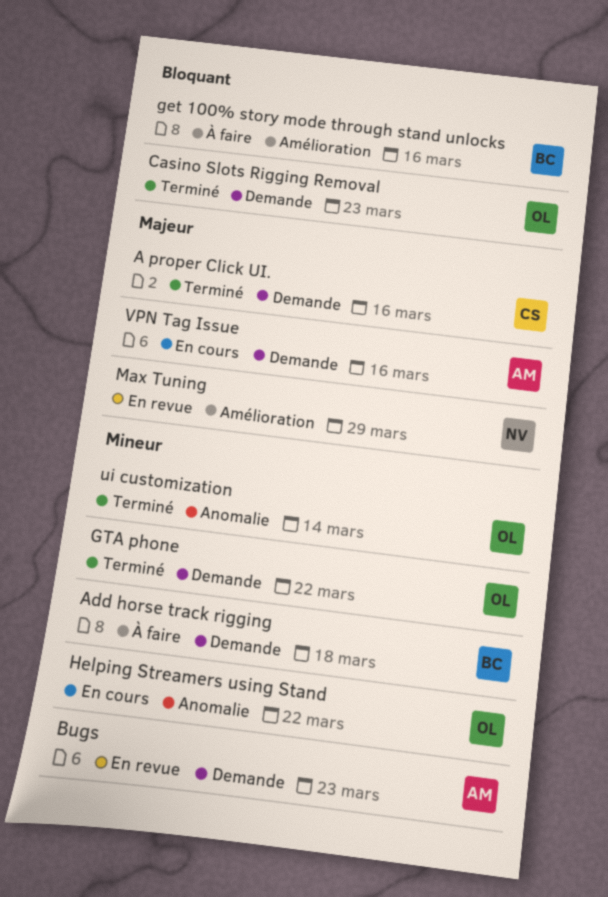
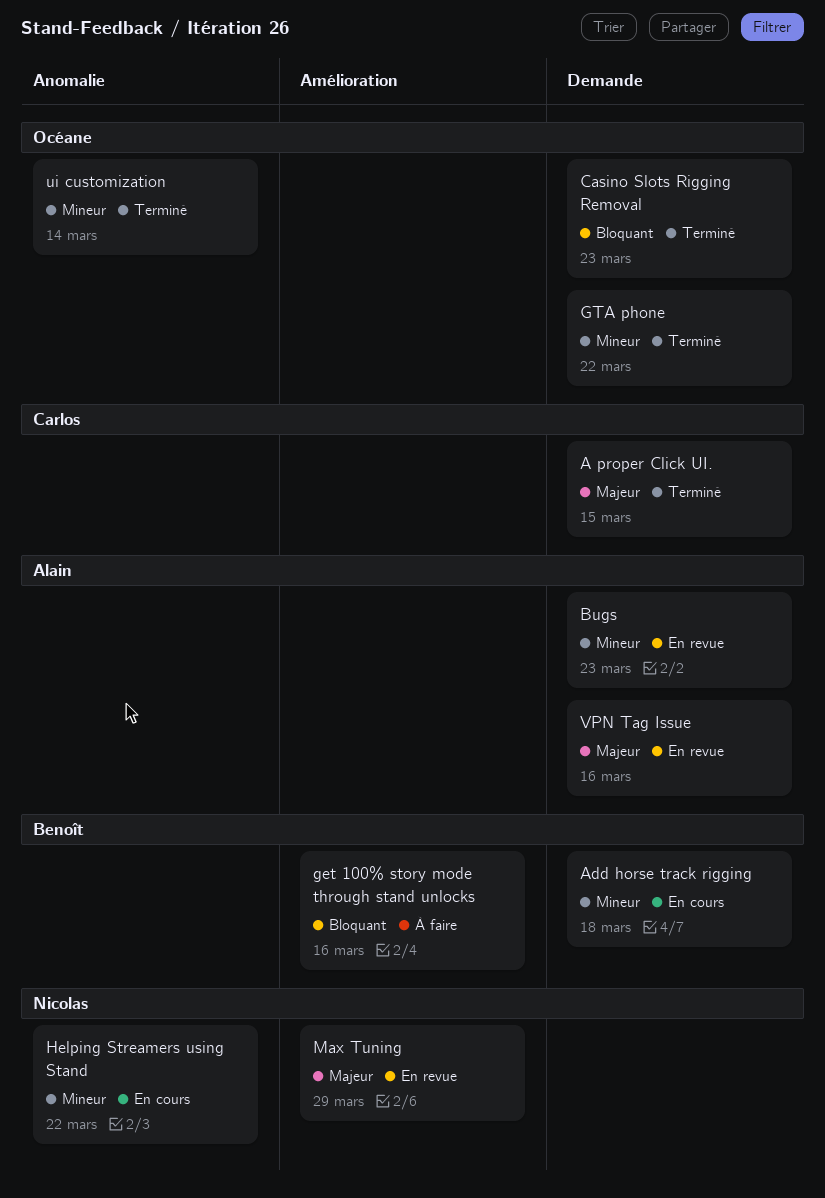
A proper Click UI., due: Mar 16 -> Mar 15
Add horse track rigging, status: À faire -> En cours
Helping Streamers using Stand, owner: Océane -> Nicolas
VPN Tag Issue, status: En cours -> En revue

